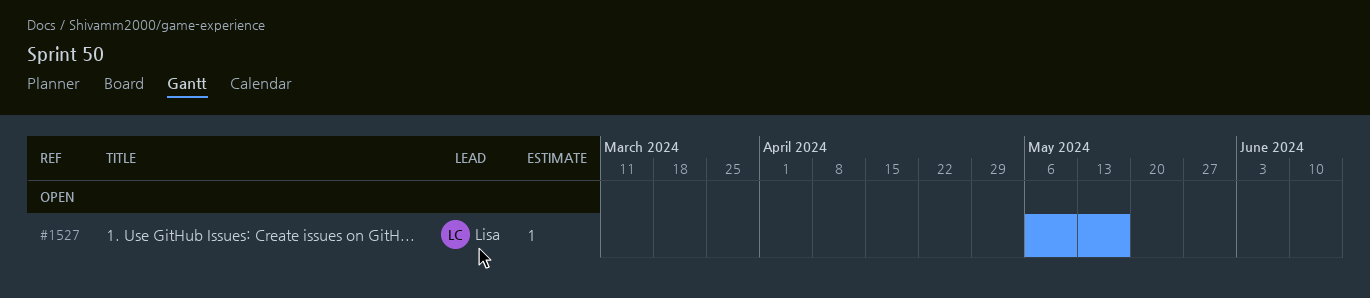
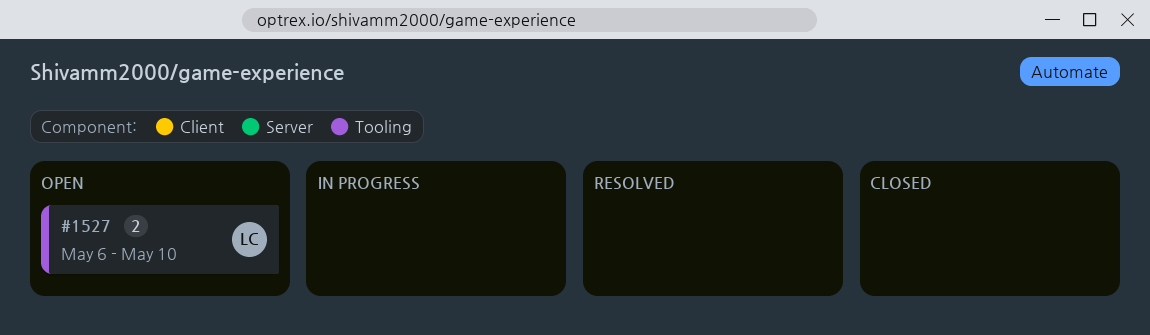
#1527, estimate: 1 -> 2
#1527, due: May 17 -> May 10

